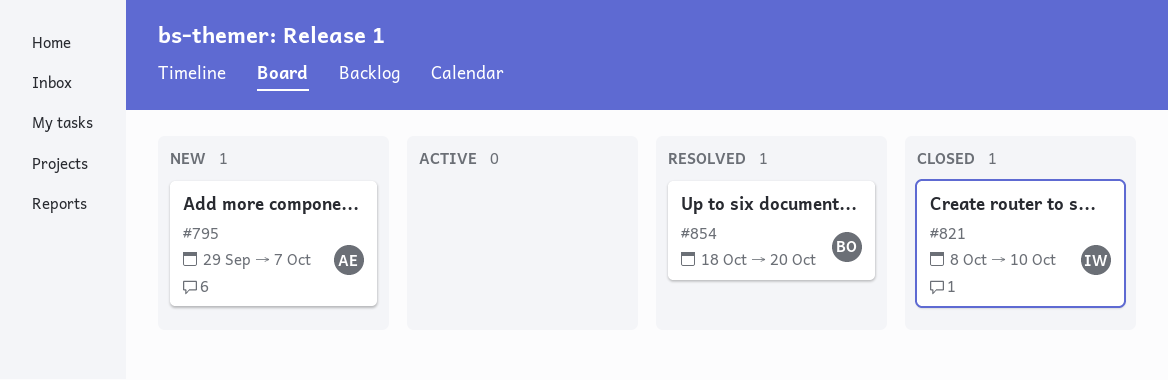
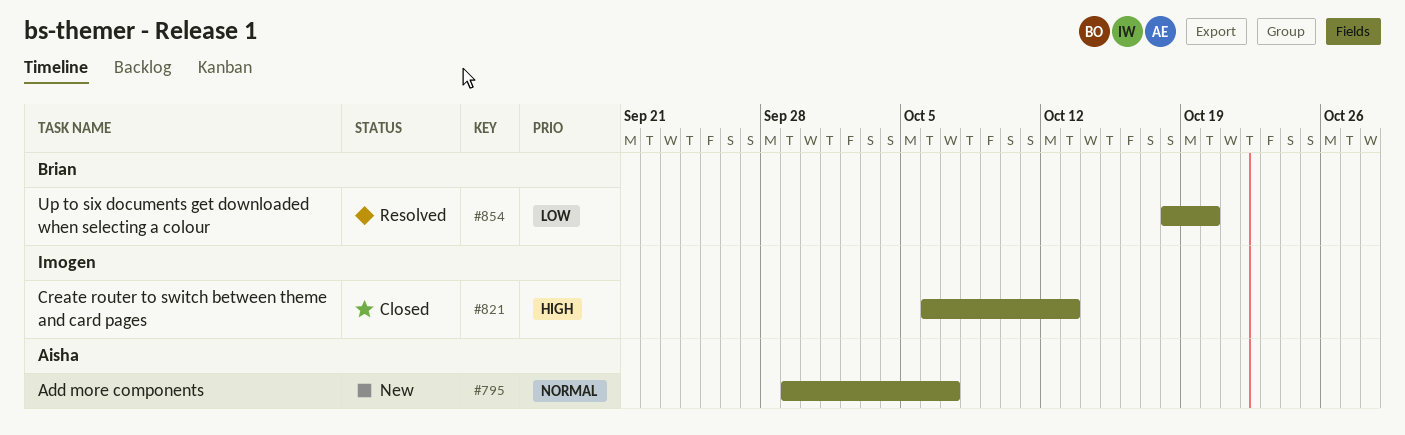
#821, start: Oct 8 -> Oct 6
#821, due: Oct 10 -> Oct 13

